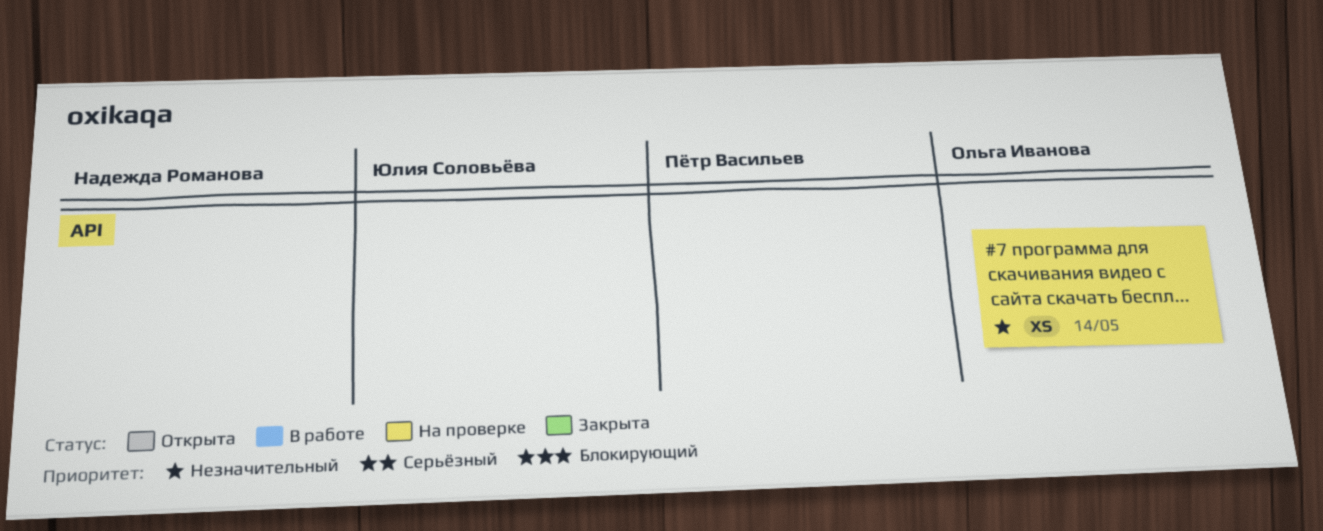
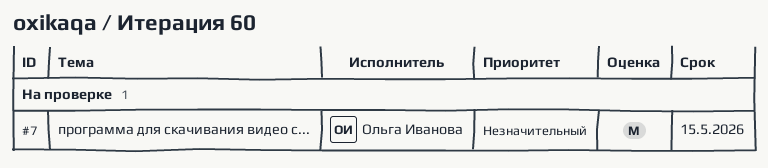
#7, estimate: XS -> M
#7, due: May 14 -> May 15

